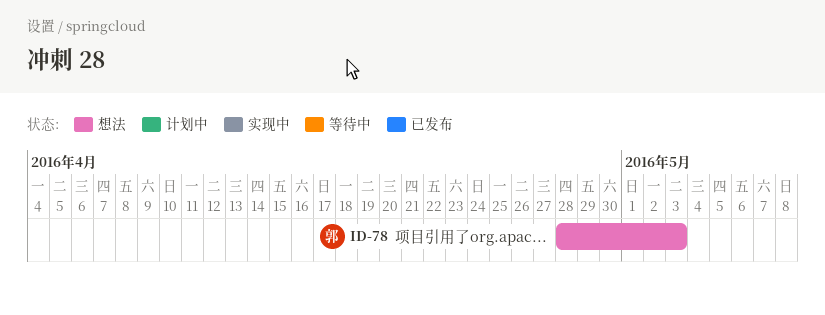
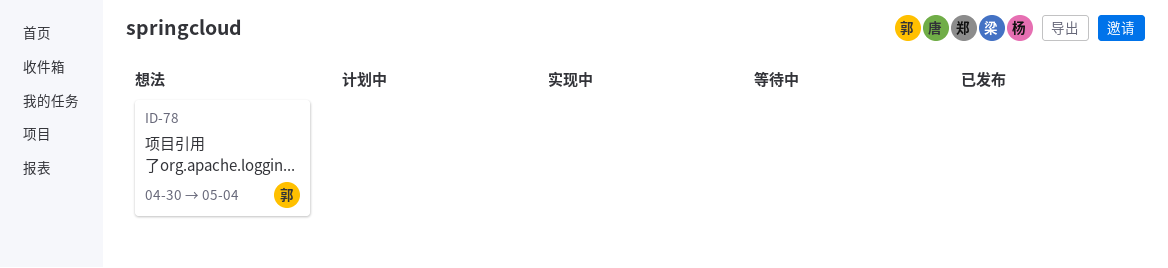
ID-78, start: Apr 28 -> Apr 30
ID-78, due: May 3 -> May 4

